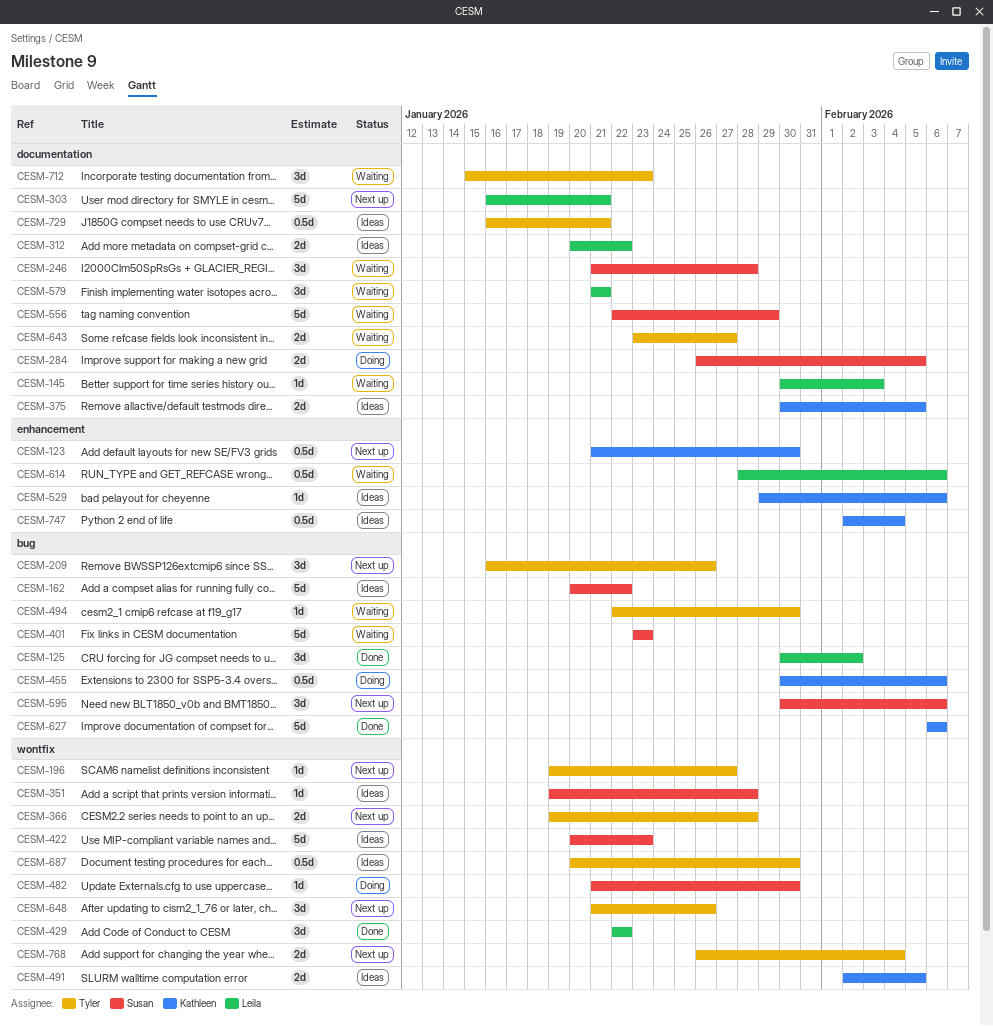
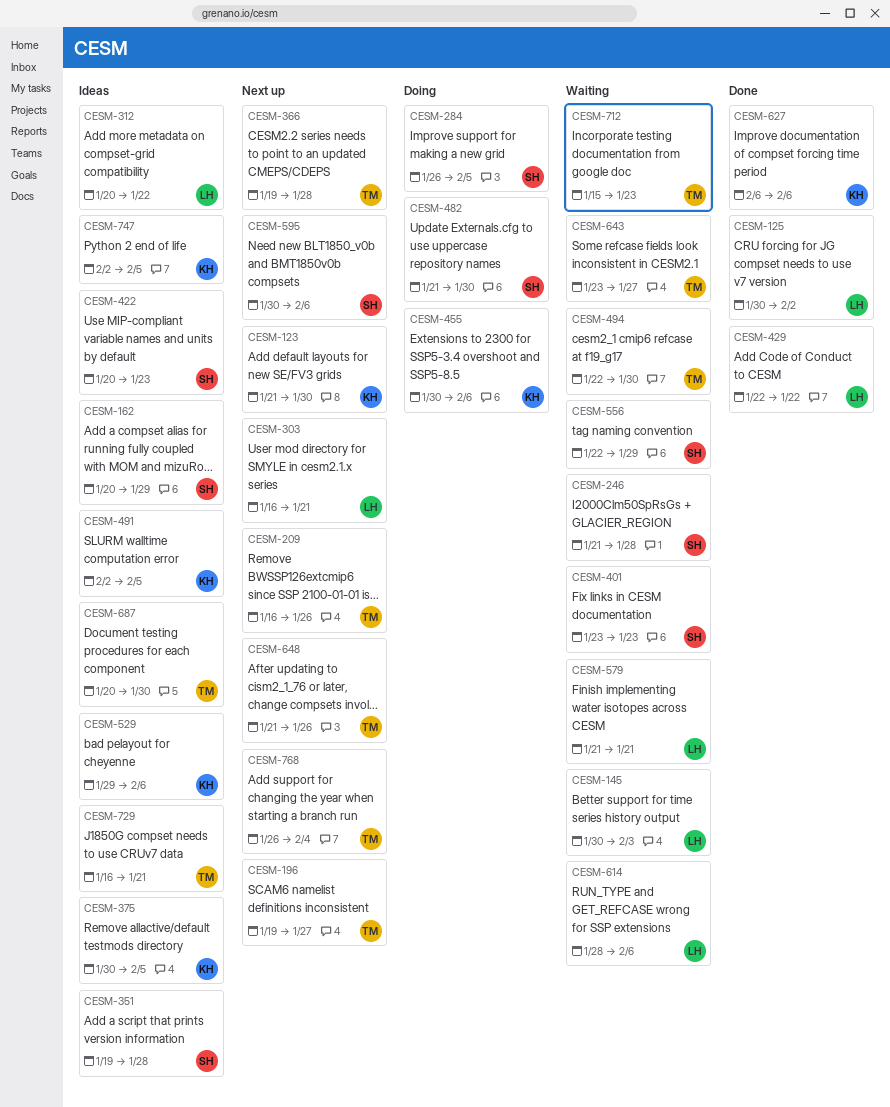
CESM-162, due: Jan 22 -> Jan 29
CESM-747, due: Feb 4 -> Feb 5

